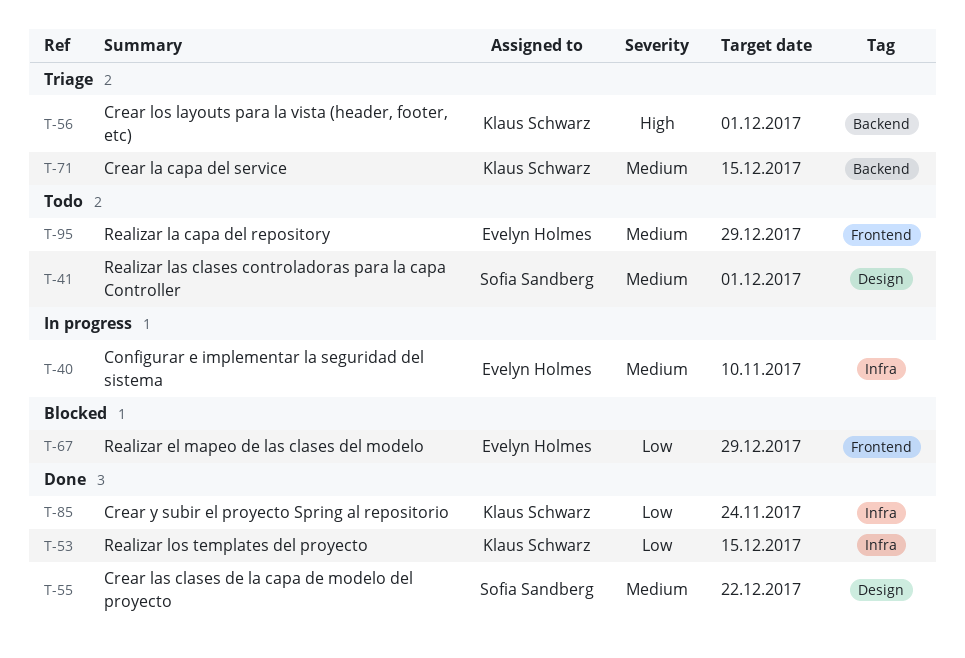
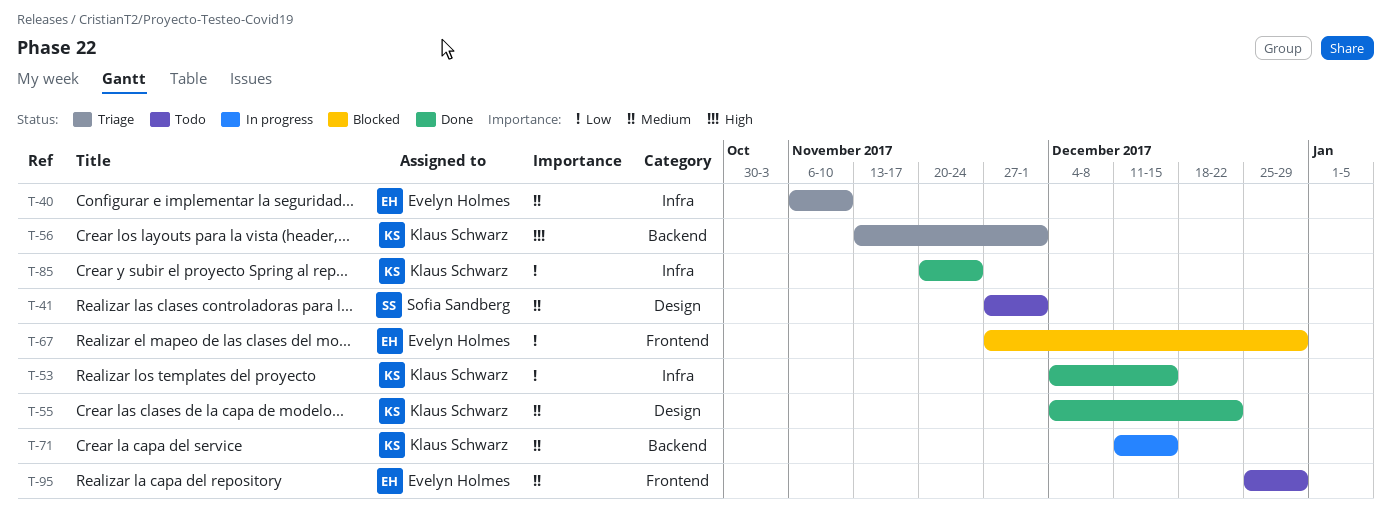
T-40, status: In progress -> Triage
T-55, owner: Sofia Sandberg -> Klaus Schwarz
T-71, status: Triage -> In progress

